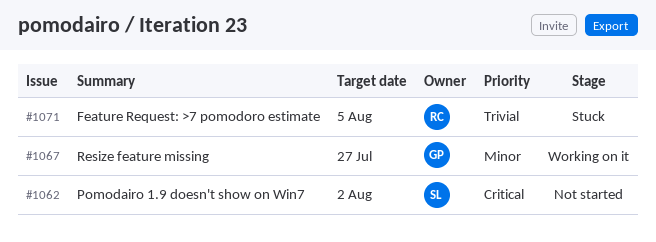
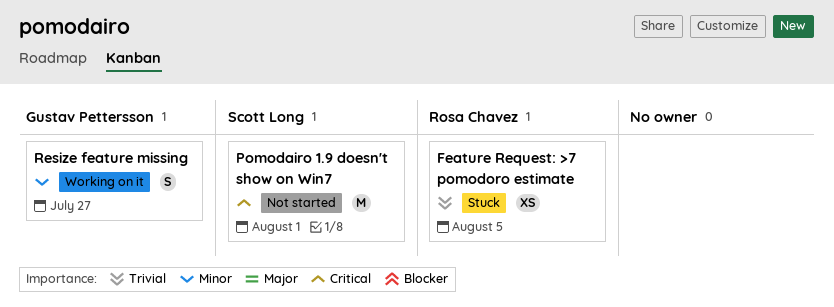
Pomodairo 1.9 doesn't show on Win7, due: Aug 2 -> Aug 1

